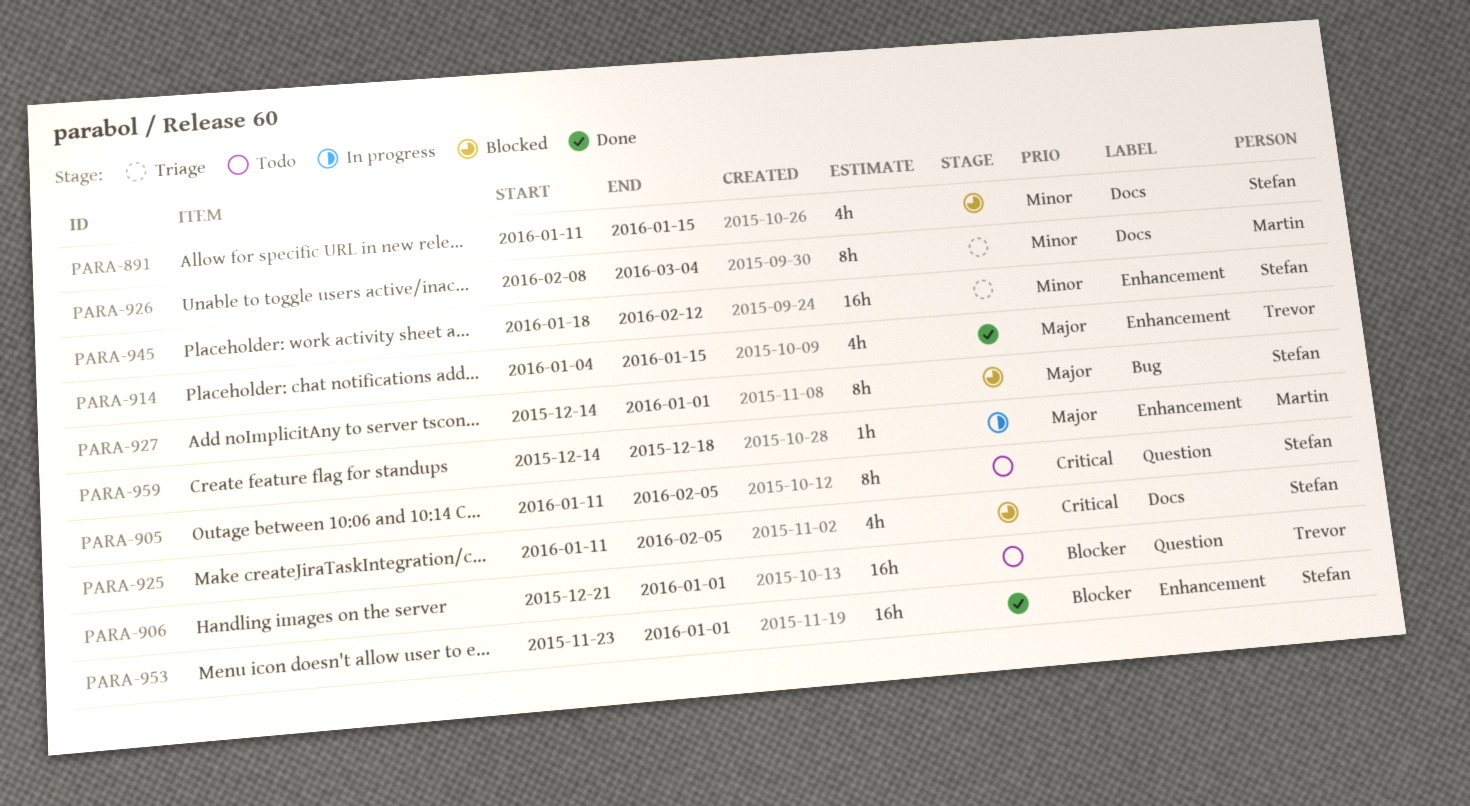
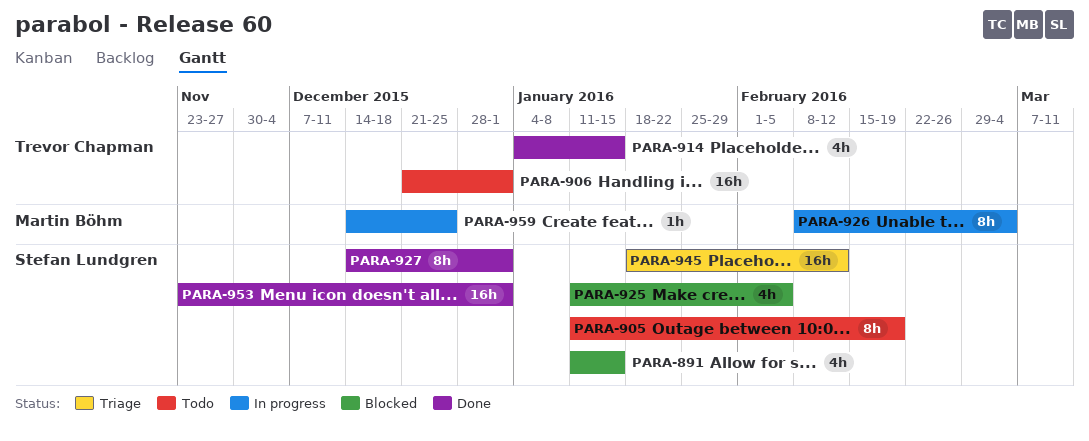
PARA-905, due: Feb 5 -> Feb 19
PARA-926, status: Triage -> In progress
PARA-927, status: Blocked -> Done
PARA-959, due: Dec 18 -> Dec 25

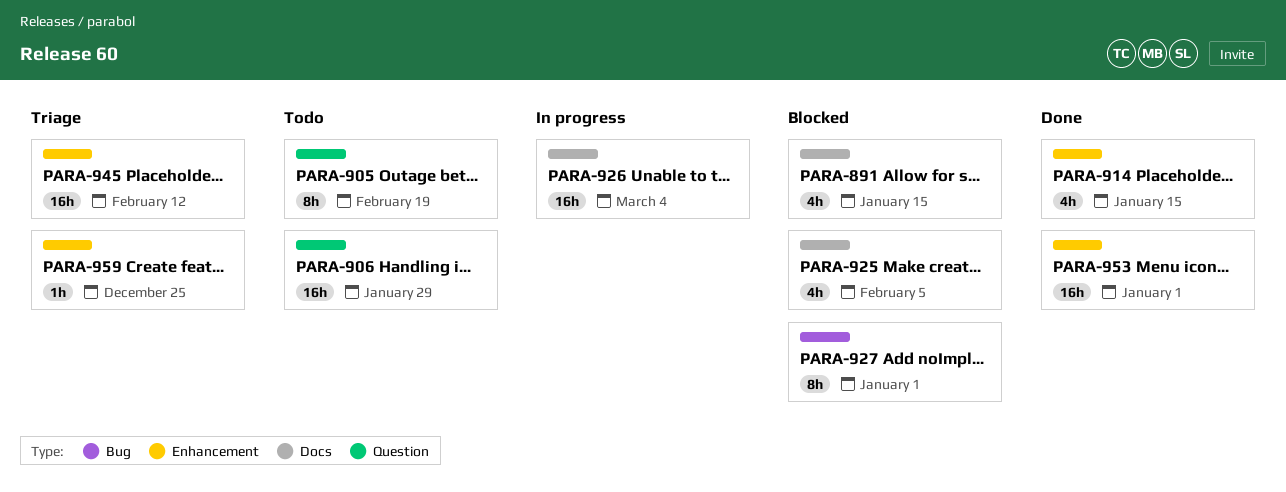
PARA-906, due: Jan 1 -> Jan 29
PARA-926, estimate: 8h -> 16h
PARA-927, status: Done -> Blocked
PARA-959, status: In progress -> Triage

